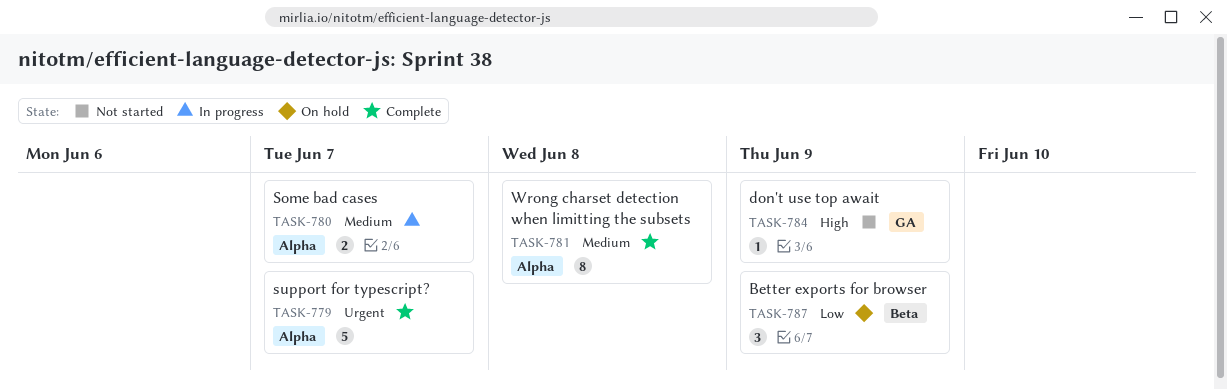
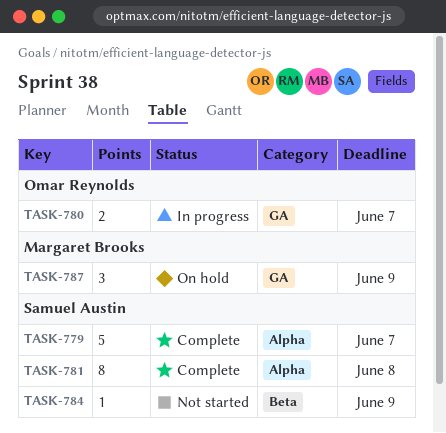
TASK-780, label: Alpha -> GA
TASK-784, label: GA -> Beta
TASK-787, label: Beta -> GA

